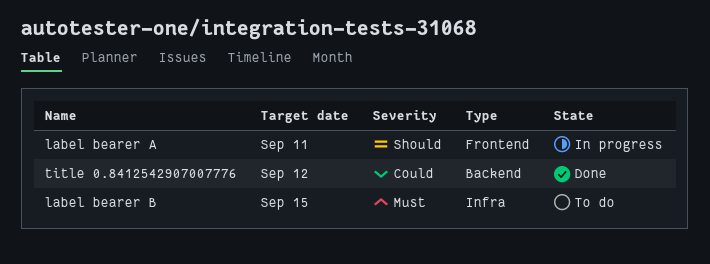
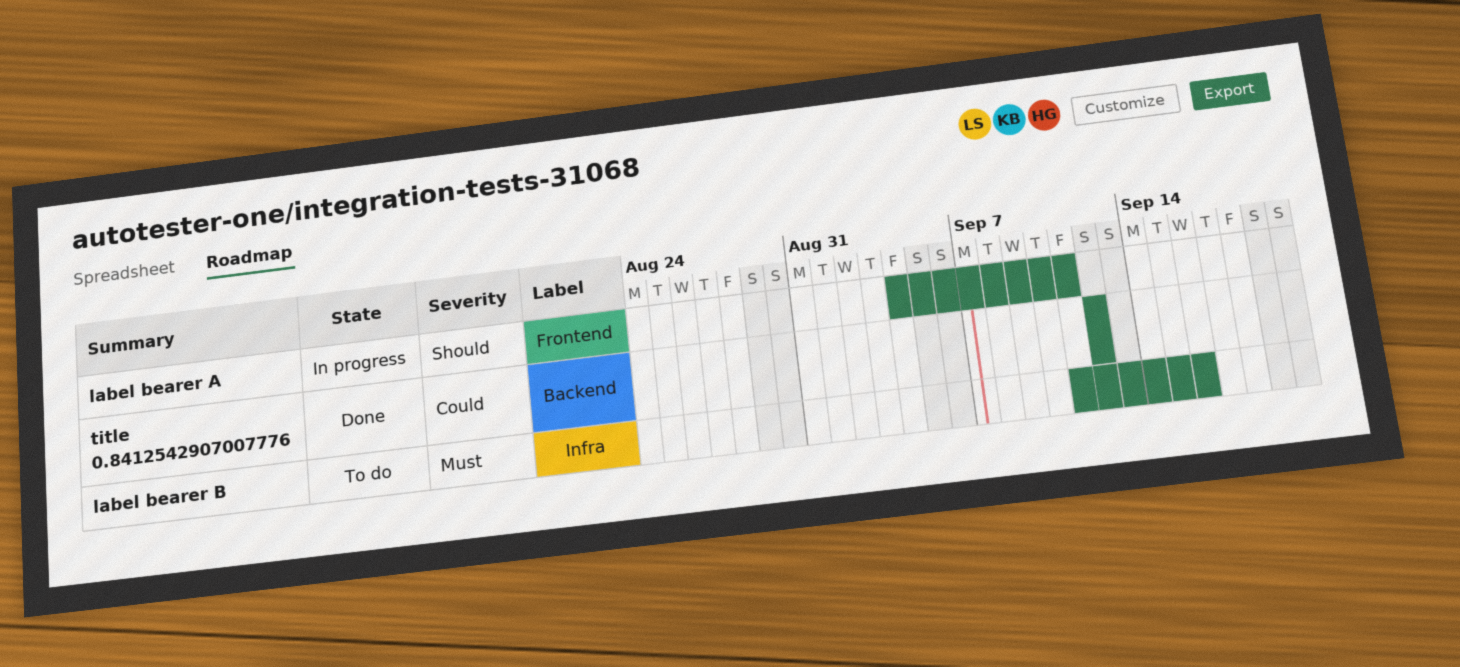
label bearer B, due: Sep 15 -> Sep 16

